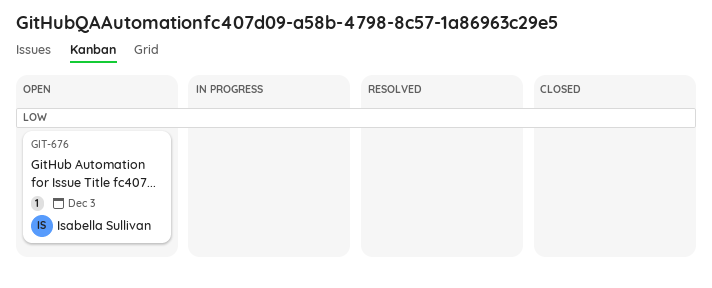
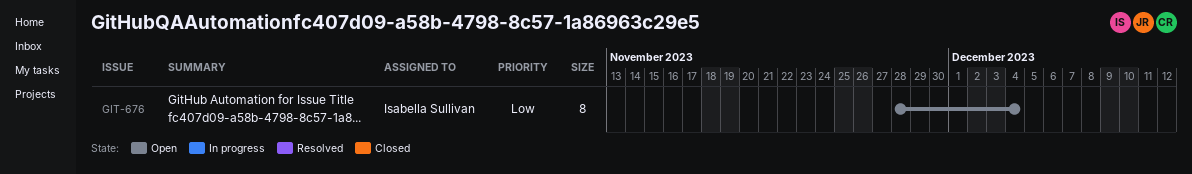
GIT-676, estimate: 1 -> 8
GIT-676, due: Dec 3 -> Dec 4

